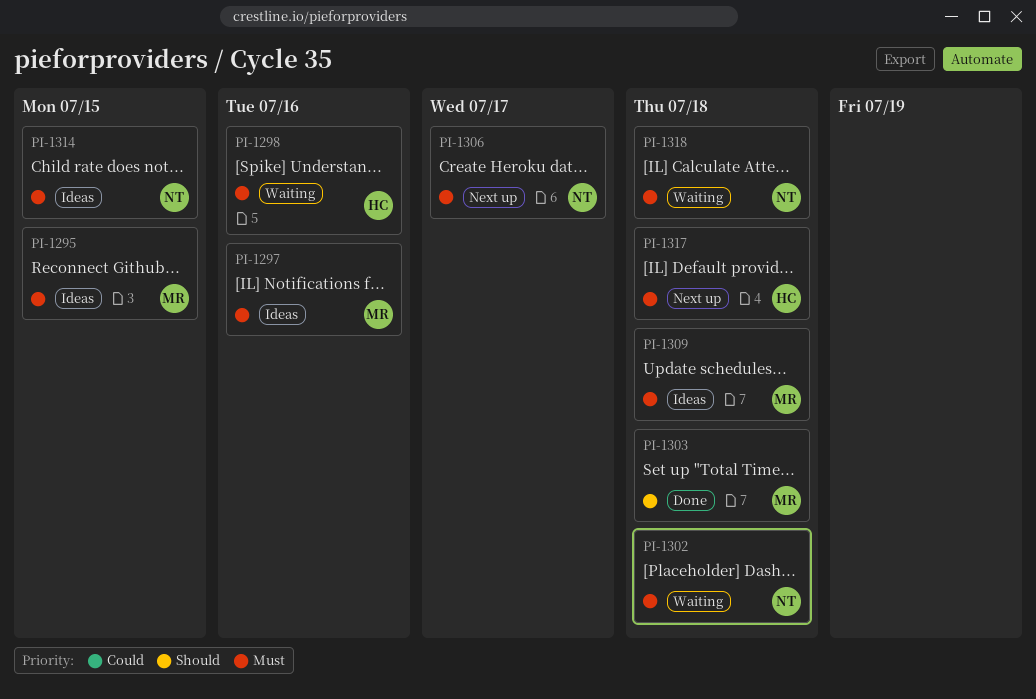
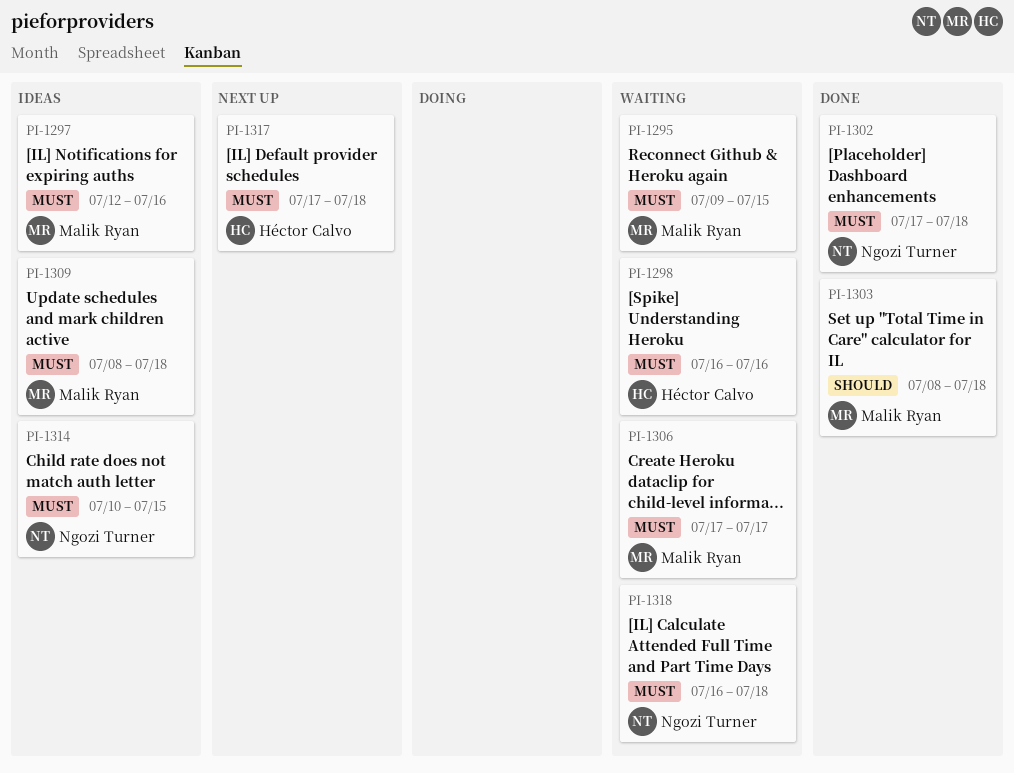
PI-1295, status: Ideas -> Waiting
PI-1302, status: Waiting -> Done
PI-1306, status: Next up -> Waiting
PI-1306, owner: Ngozi Turner -> Malik Ryan

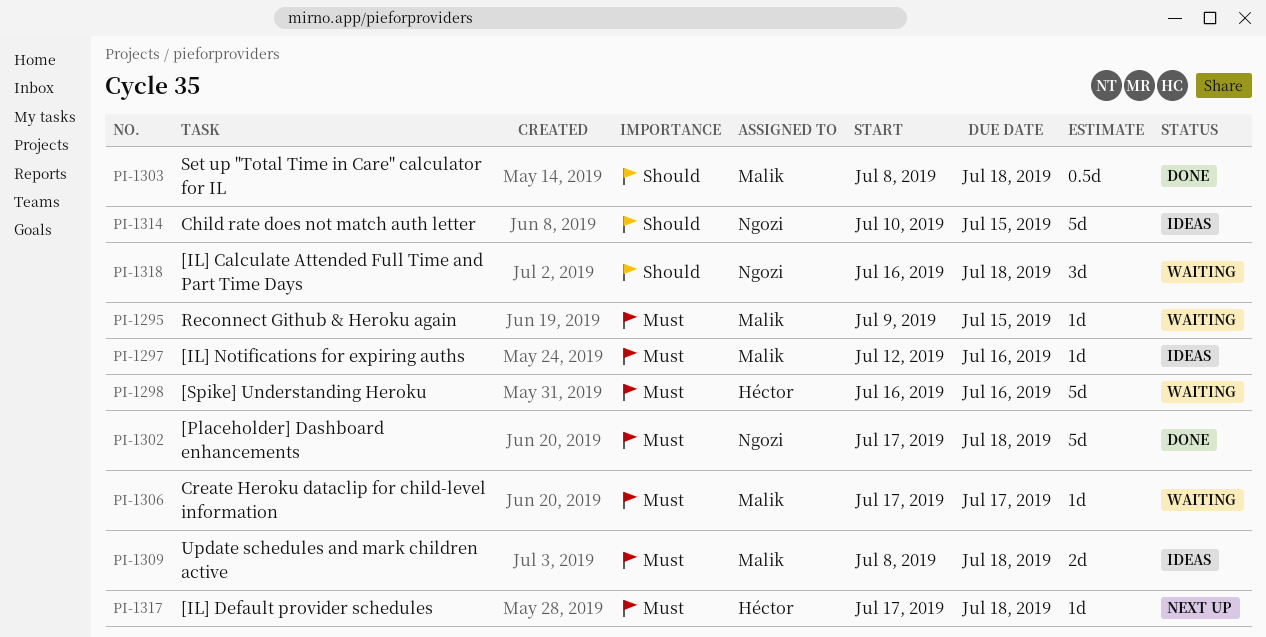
PI-1314, priority: Must -> Should
PI-1318, priority: Must -> Should

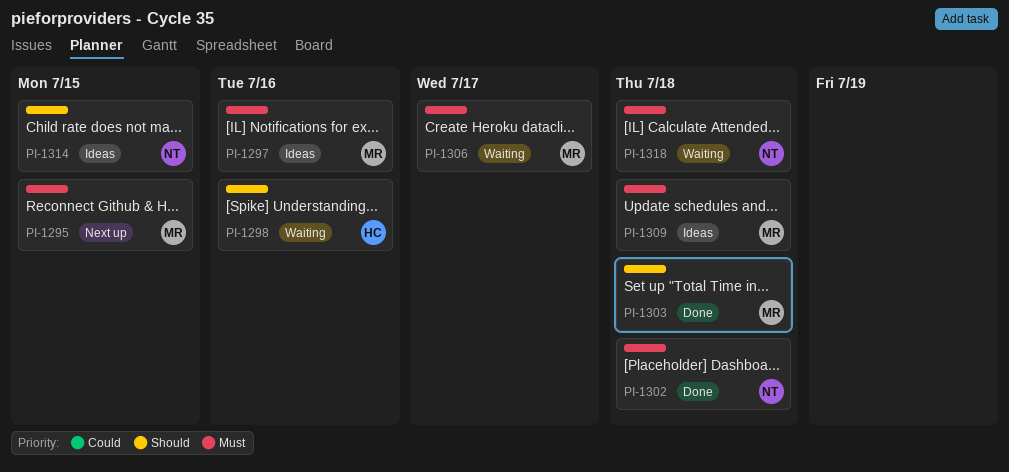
PI-1295, status: Waiting -> Next up
PI-1298, priority: Must -> Should
PI-1317: present -> none
PI-1318, priority: Should -> Must

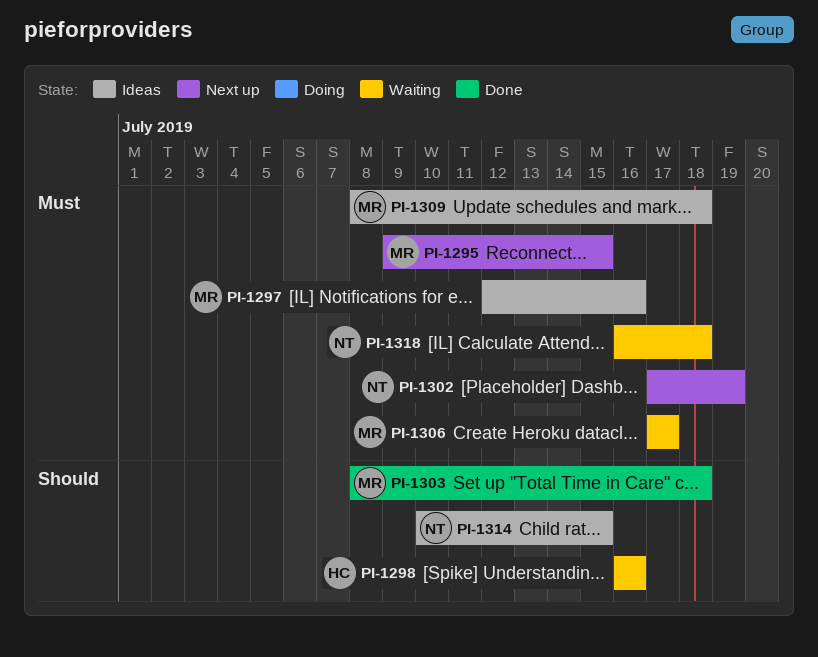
PI-1302, status: Done -> Next up
PI-1302, due: Jul 18 -> Jul 19

